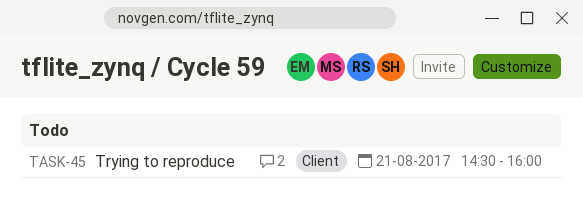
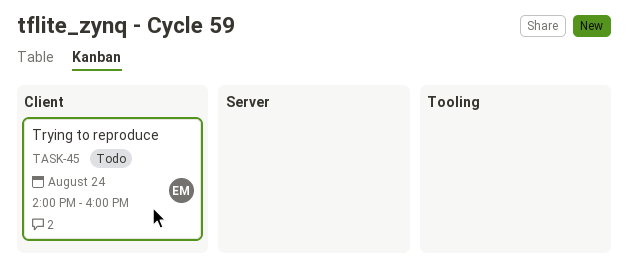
TASK-45, day: Aug 21 -> Aug 24
TASK-45, begins: 14:30 -> 14:00

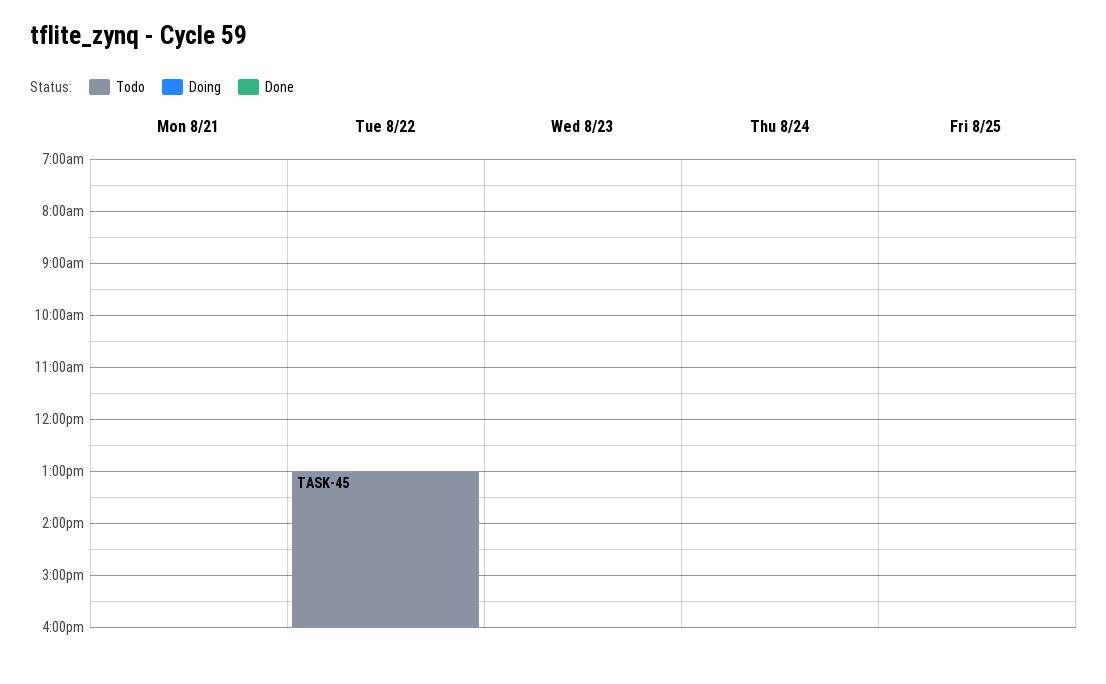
TASK-45, day: Aug 24 -> Aug 22
TASK-45, begins: 14:00 -> 13:00

